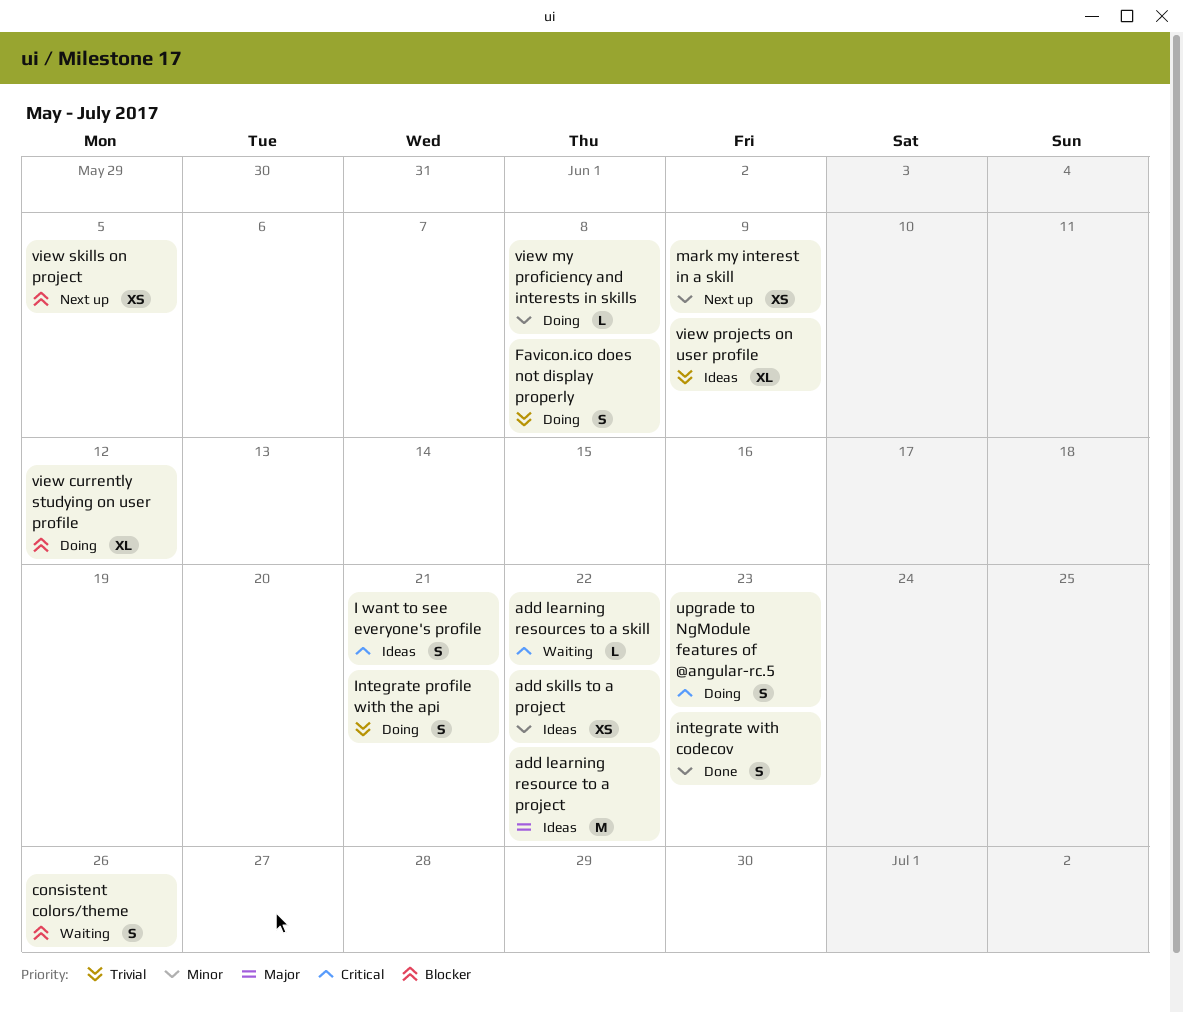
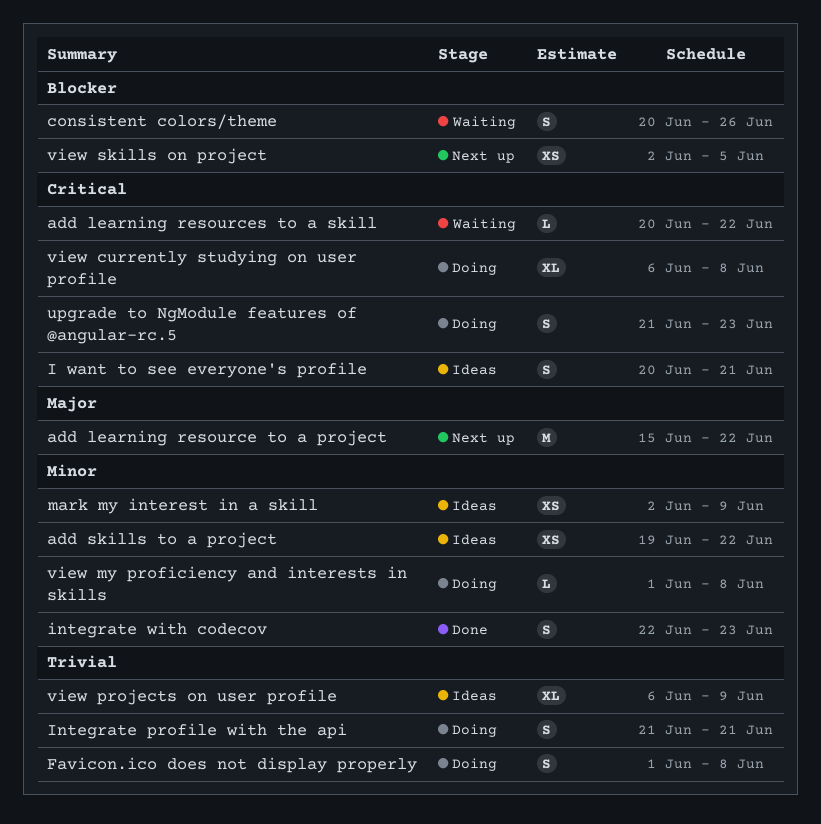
add learning resource to a project, status: Ideas -> Next up
mark my interest in a skill, status: Next up -> Ideas
view currently studying on user profile, priority: Blocker -> Critical
view currently studying on user profile, due: Jun 12 -> Jun 8

